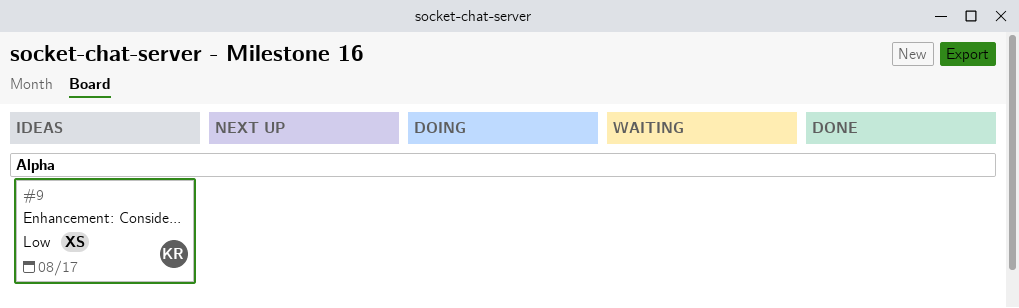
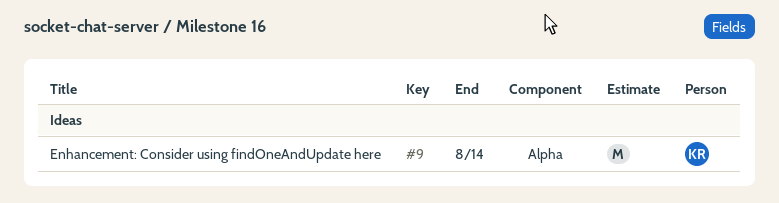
#9, estimate: XS -> M
#9, due: Aug 17 -> Aug 14

